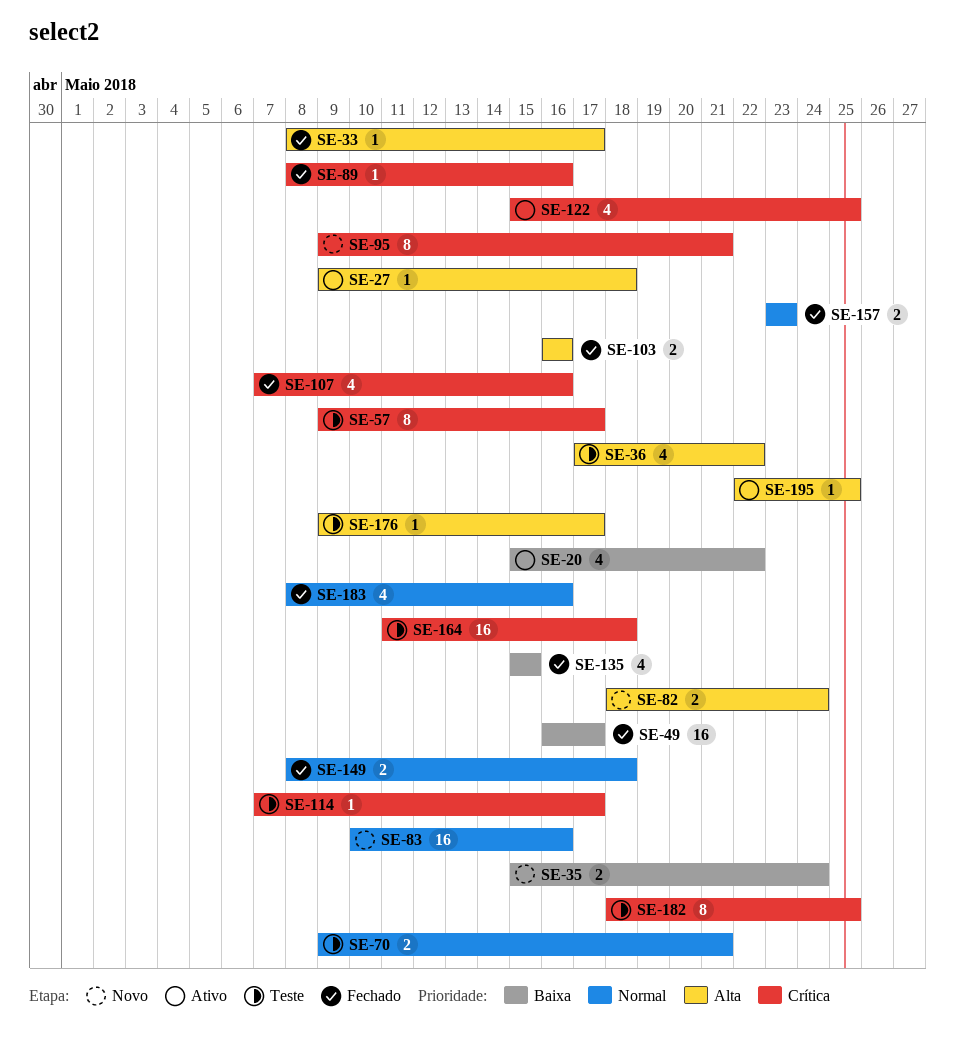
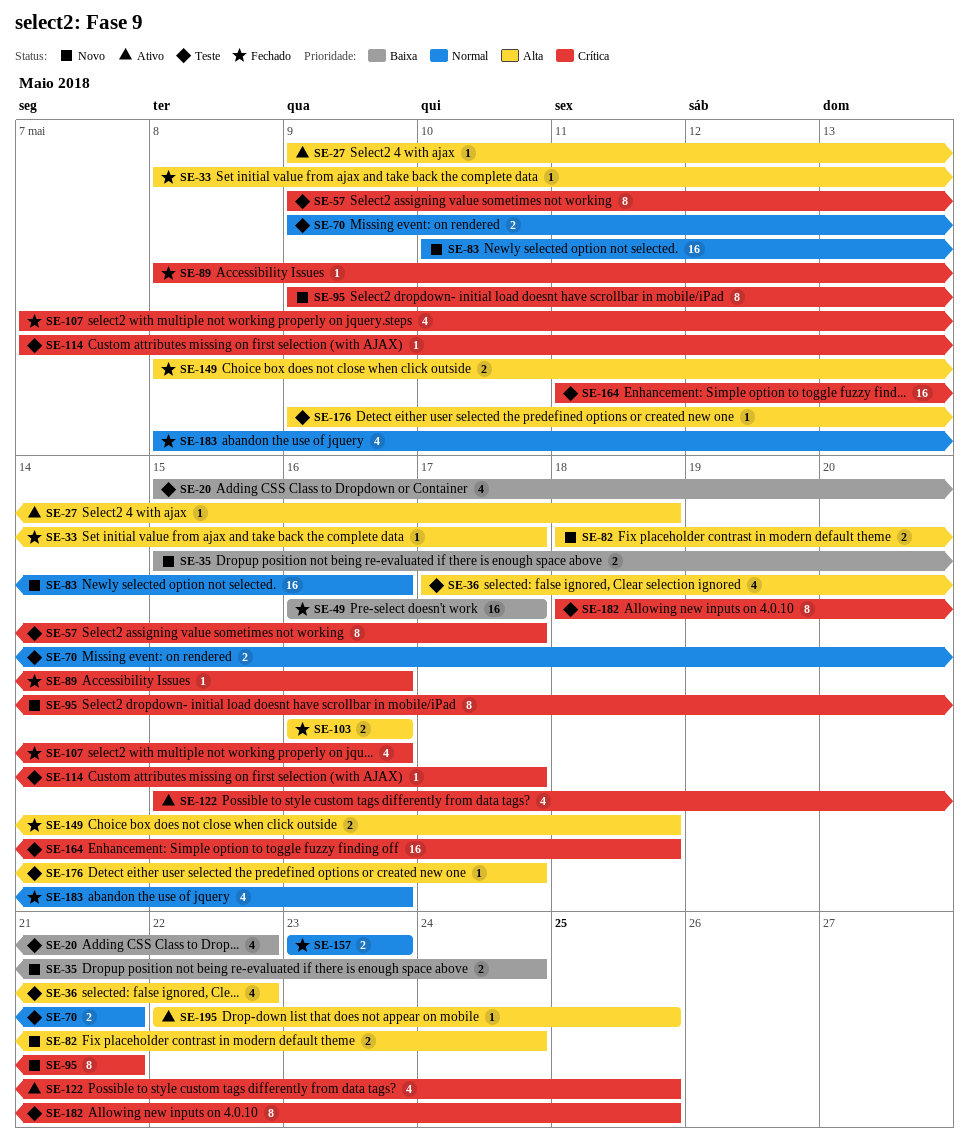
SE-20, status: Ativo -> Teste
SE-135: present -> none
SE-149, priority: Normal -> Alta

